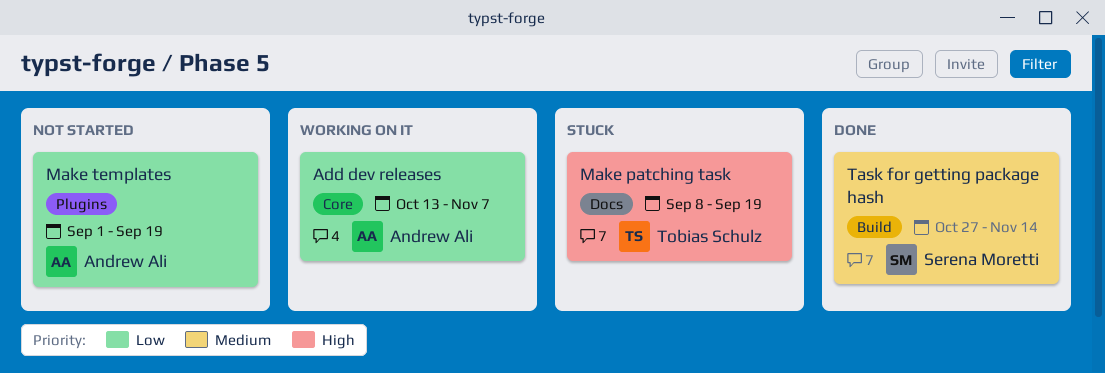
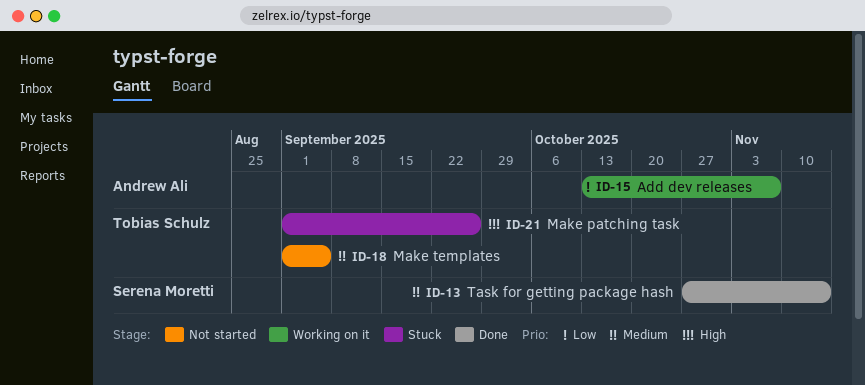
Make patching task, start: Sep 8 -> Sep 1
Make patching task, due: Sep 19 -> Sep 26
Make templates, owner: Andrew Ali -> Tobias Schulz
Make templates, priority: Low -> Medium
Make templates, due: Sep 19 -> Sep 5

